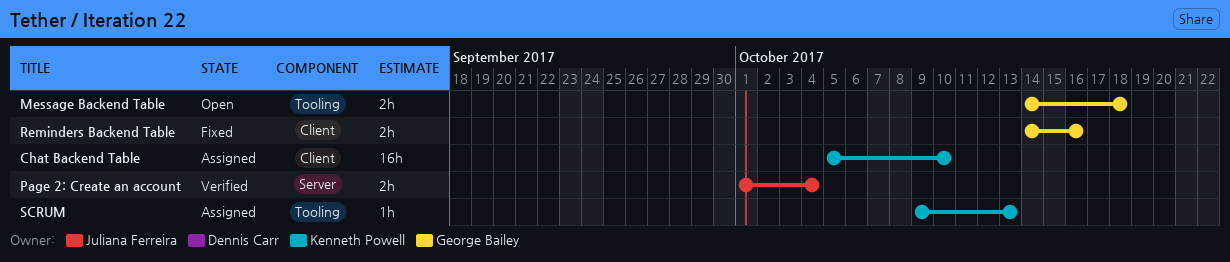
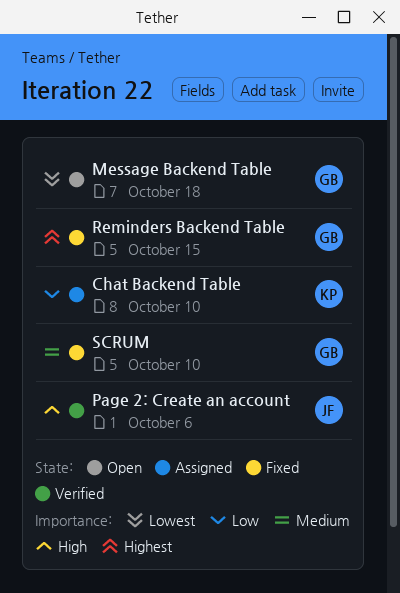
Page 2: Create an account, due: Oct 4 -> Oct 6
Reminders Backend Table, due: Oct 16 -> Oct 15
SCRUM, status: Assigned -> Fixed
SCRUM, owner: Kenneth Powell -> George Bailey
SCRUM, due: Oct 13 -> Oct 10

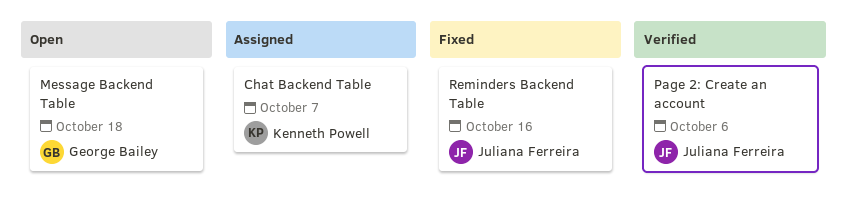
Chat Backend Table, due: Oct 10 -> Oct 7
Reminders Backend Table, owner: George Bailey -> Juliana Ferreira
Reminders Backend Table, due: Oct 15 -> Oct 16
SCRUM: present -> none

